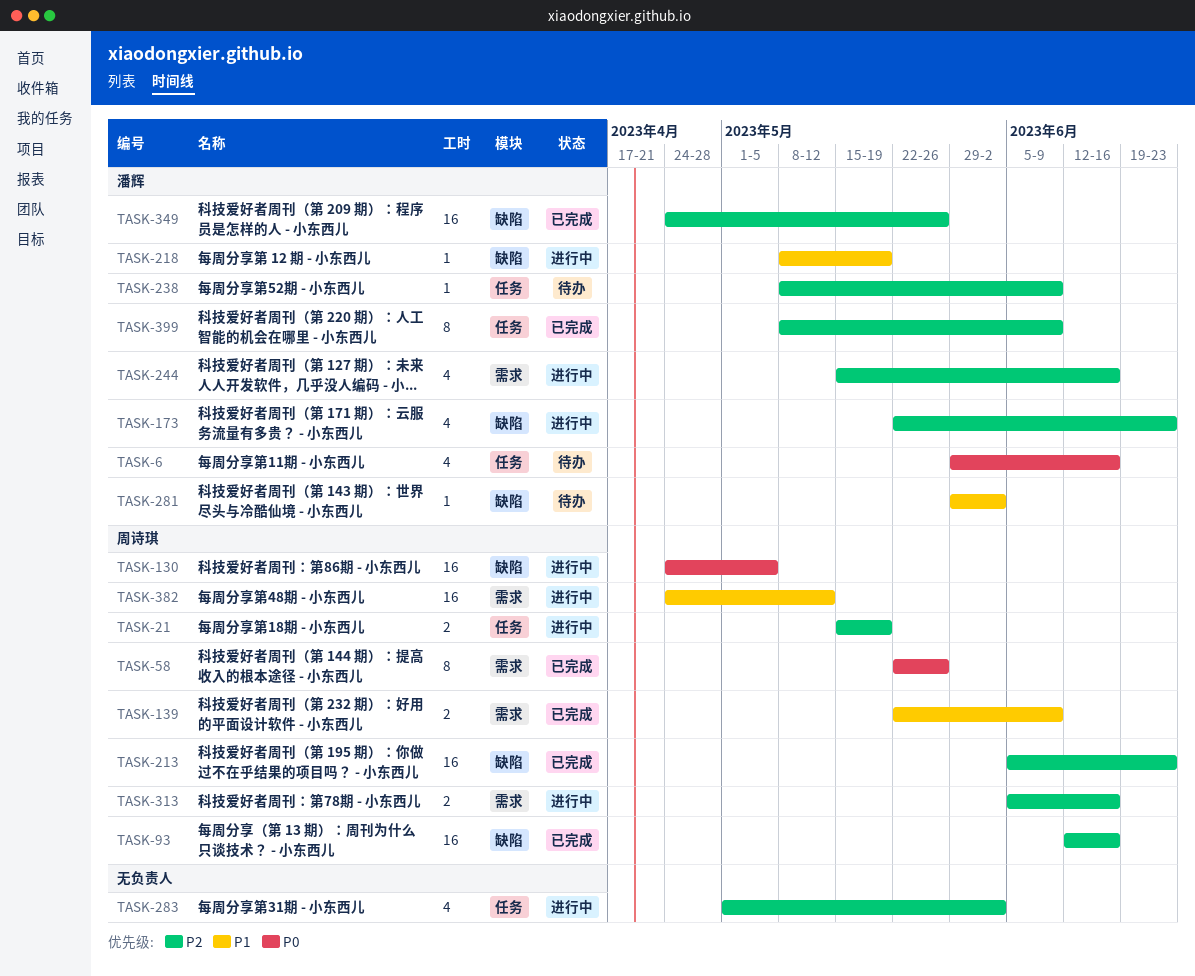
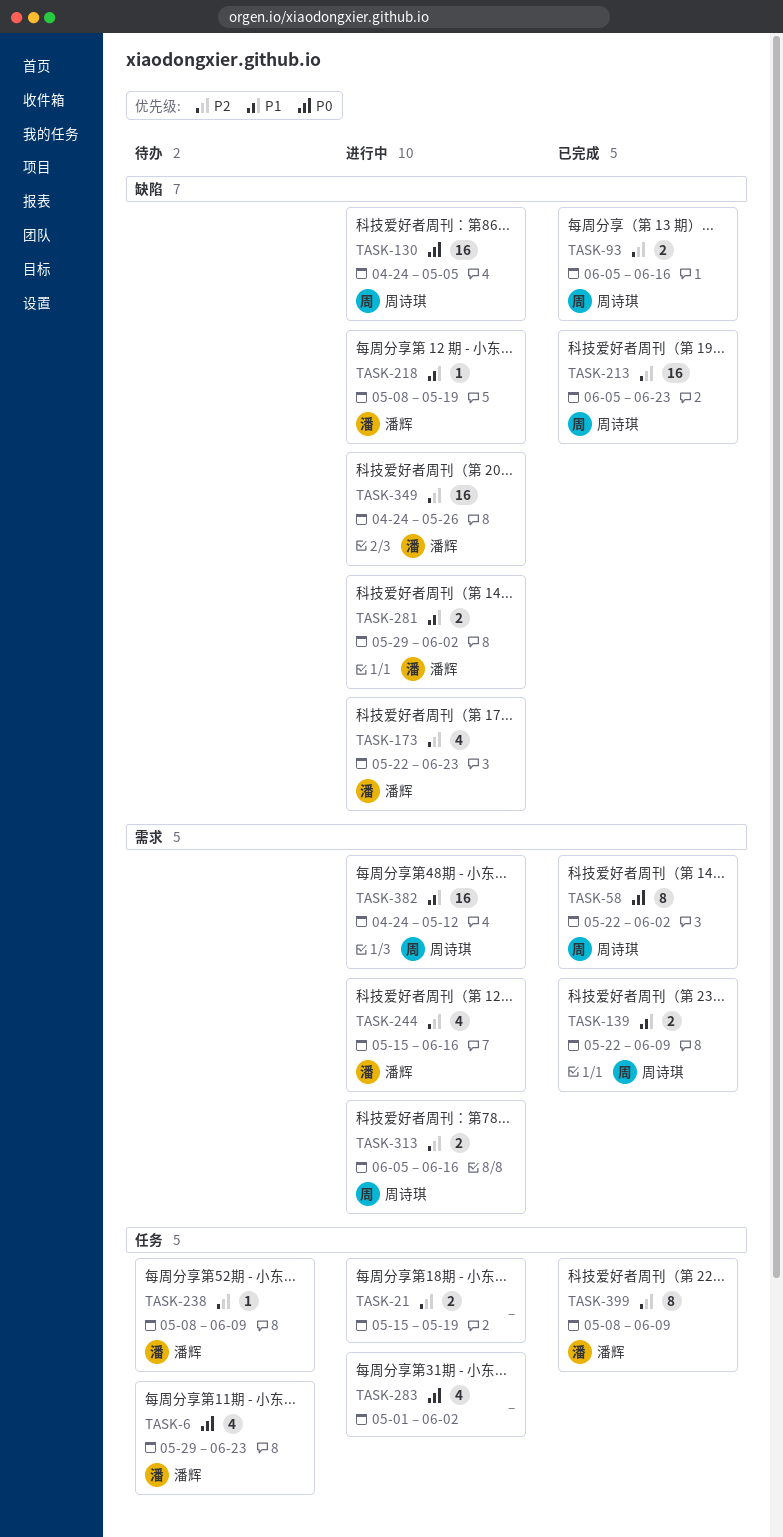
TASK-6, due: Jun 16 -> Jun 23
TASK-21, owner: 周诗琪 -> none
TASK-58, due: May 26 -> Jun 2
TASK-93, estimate: 16 -> 2
TASK-93, start: Jun 12 -> Jun 5
TASK-281, status: 待办 -> 进行中
TASK-281, estimate: 1 -> 2
TASK-283, priority: P2 -> P0
TASK-349, status: 已完成 -> 进行中

